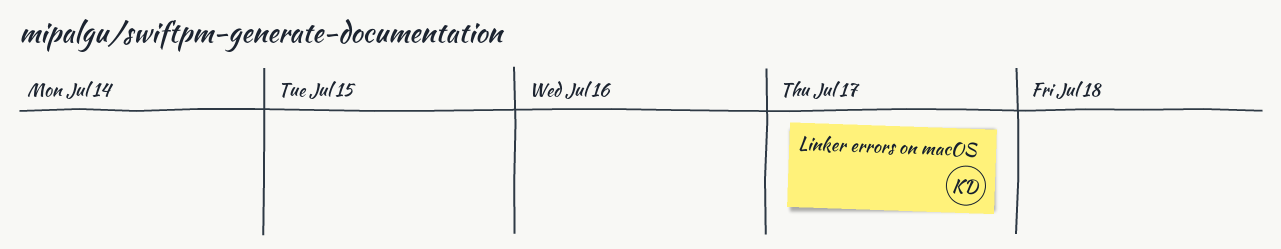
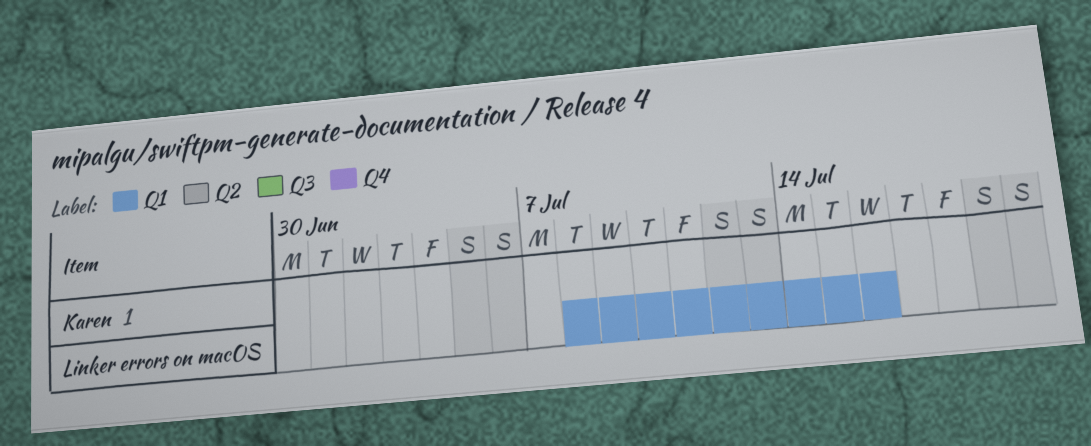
Linker errors on macOS, due: Jul 17 -> Jul 16

